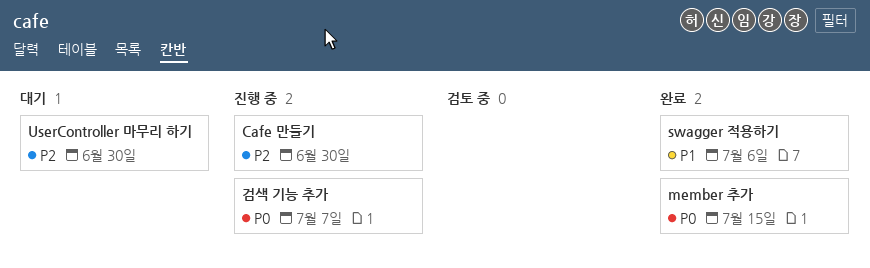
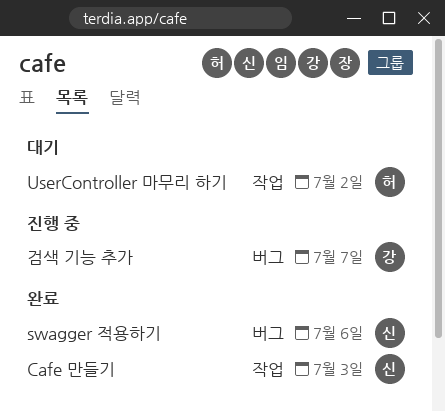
Cafe 만들기, status: 진행 중 -> 완료
Cafe 만들기, due: Jun 30 -> Jul 3
member 추가: present -> none
UserController 마무리 하기, due: Jun 30 -> Jul 2

